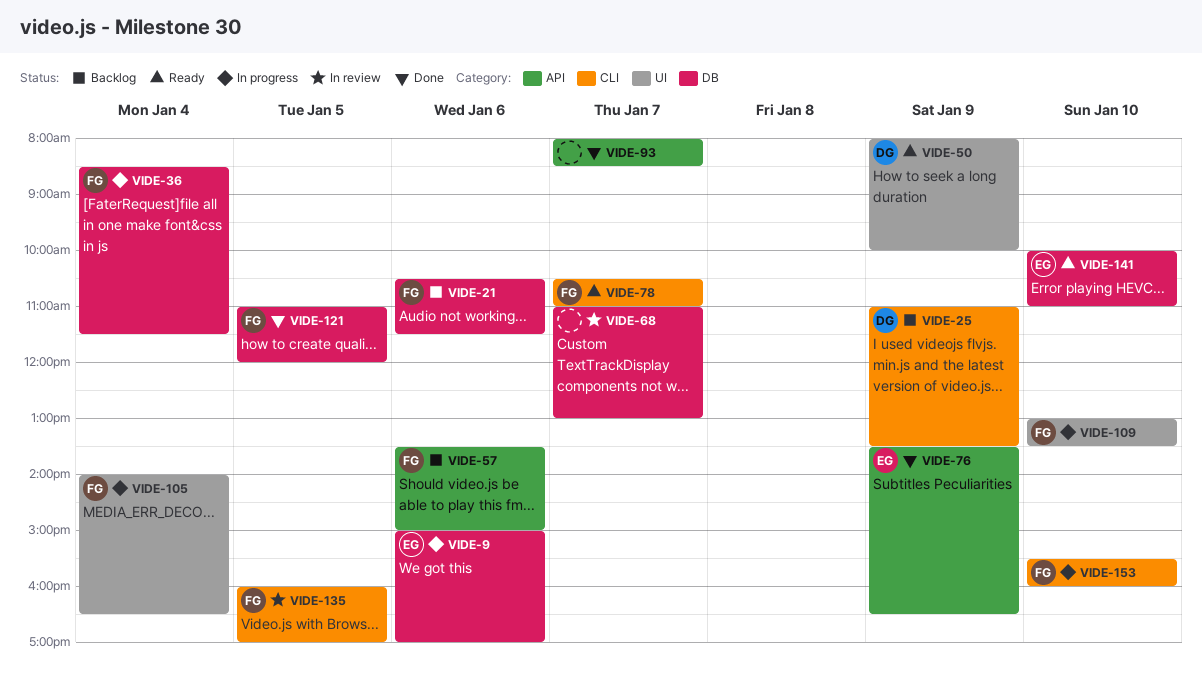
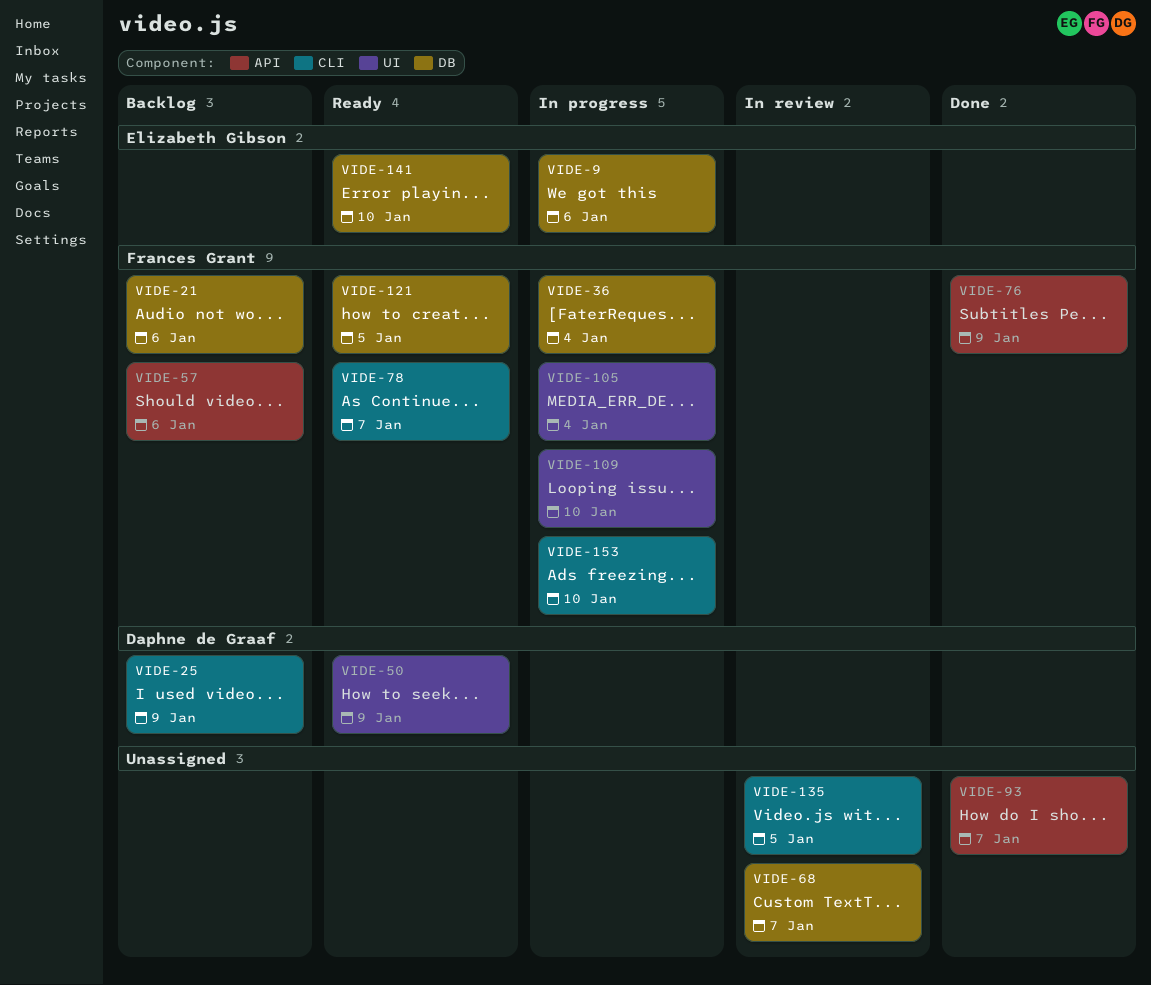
VIDE-76, owner: Elizabeth Gibson -> Frances Grant
VIDE-121, status: Done -> Ready
VIDE-135, owner: Frances Grant -> none

